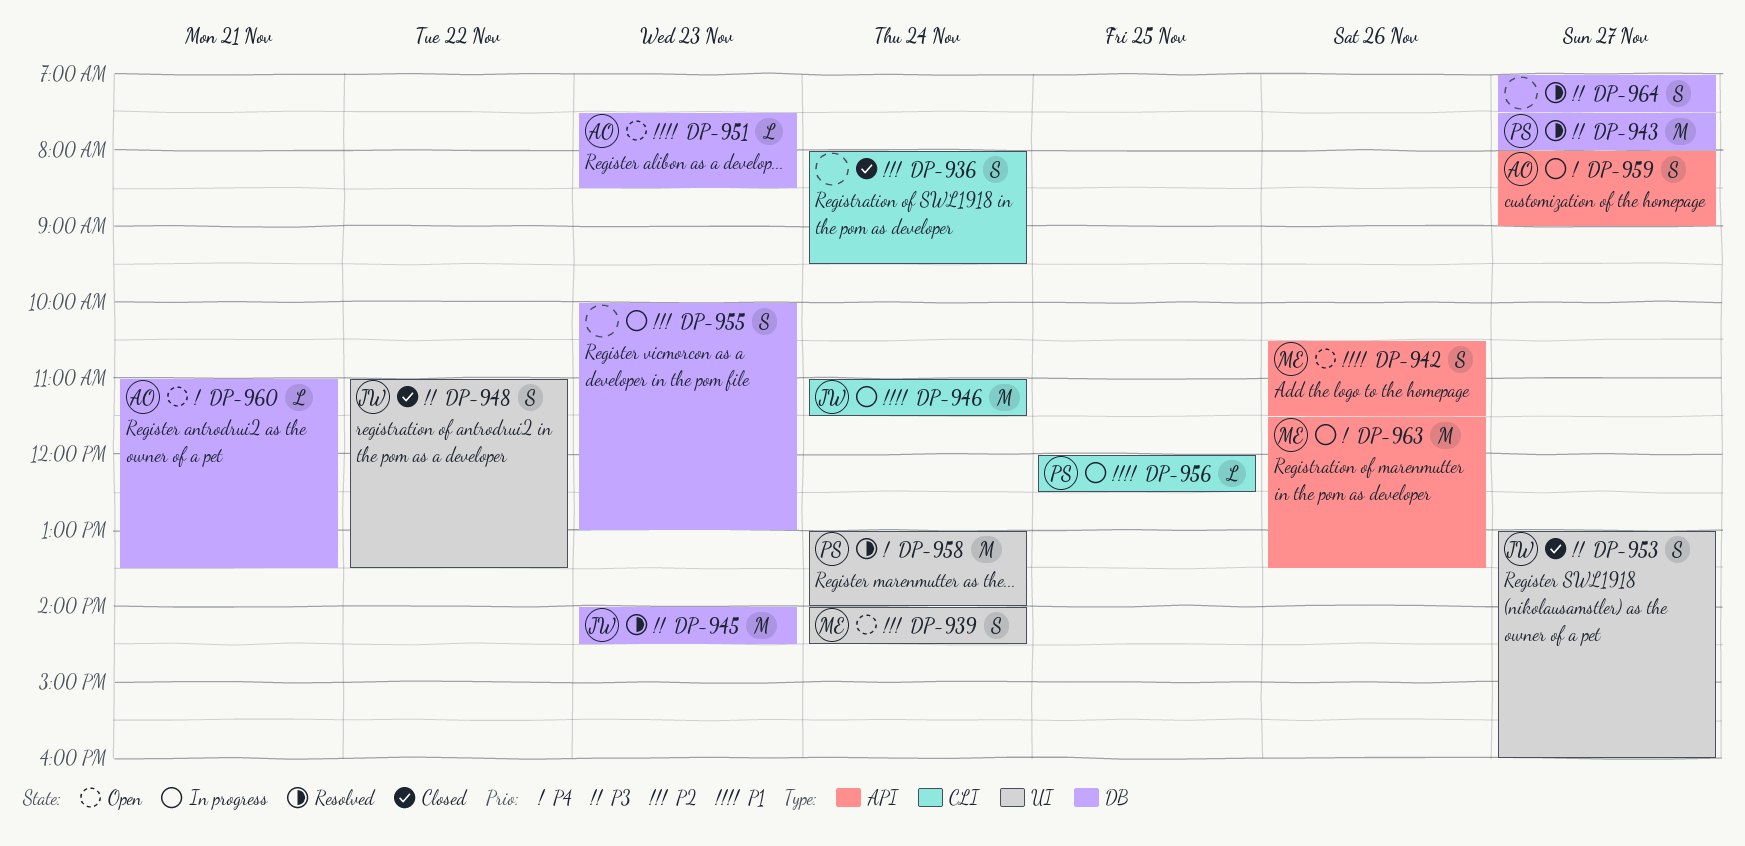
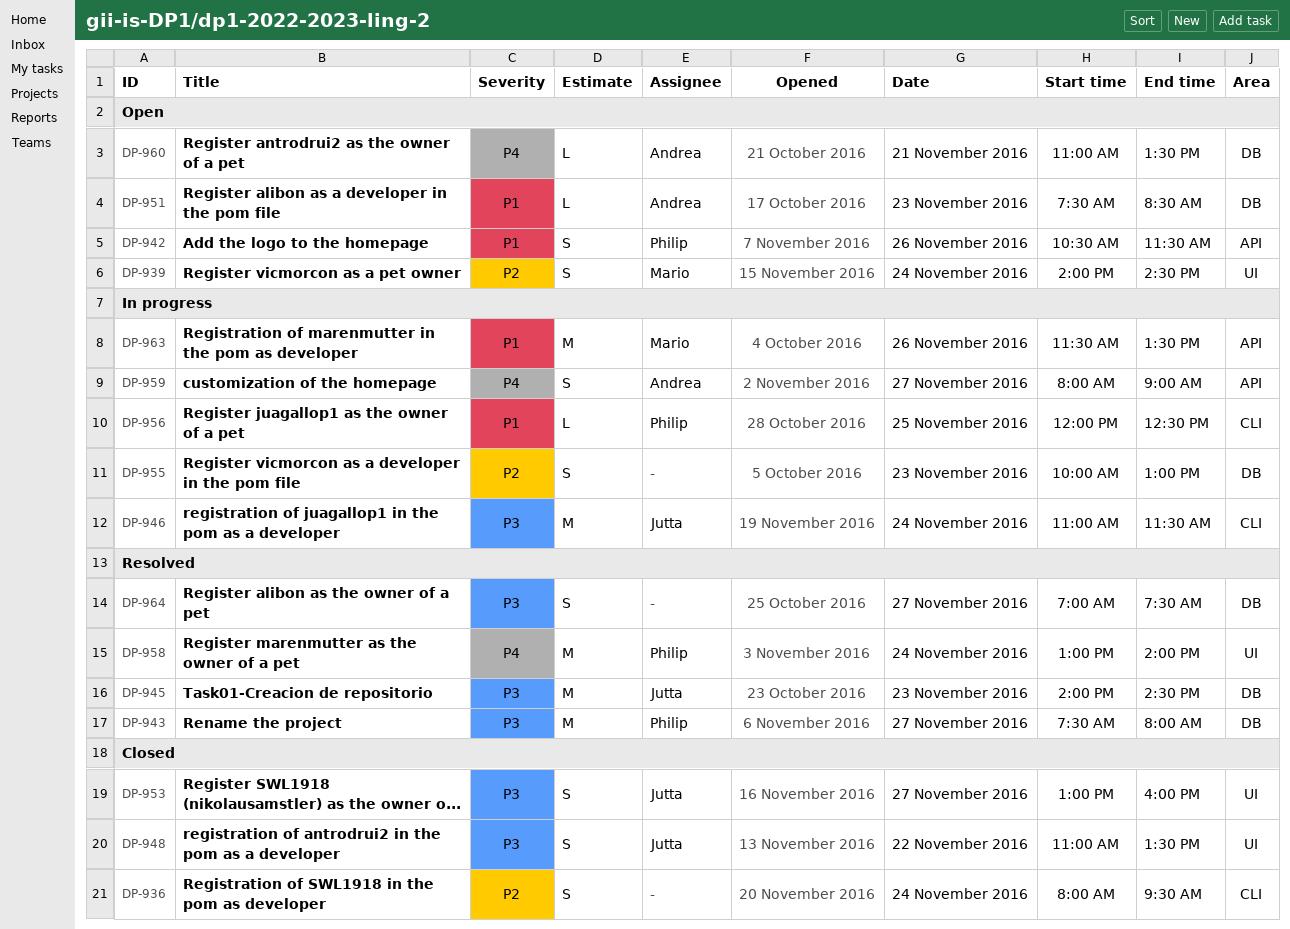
DP-942, owner: Mario -> Philip
DP-946, priority: P1 -> P3
DP-963, priority: P4 -> P1

